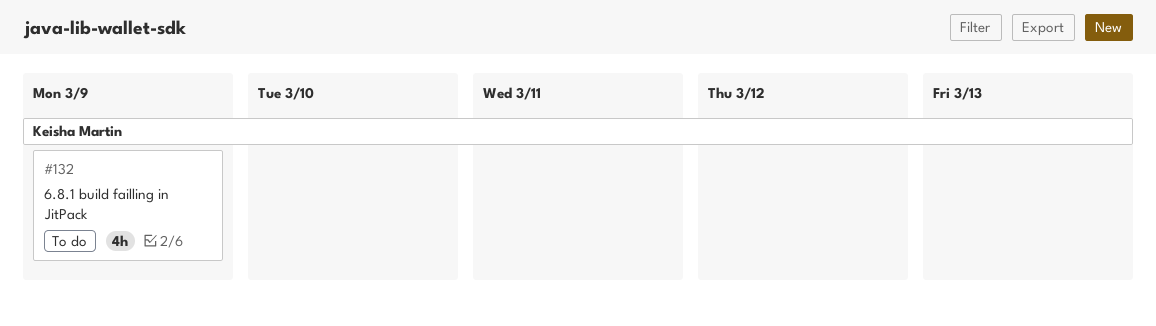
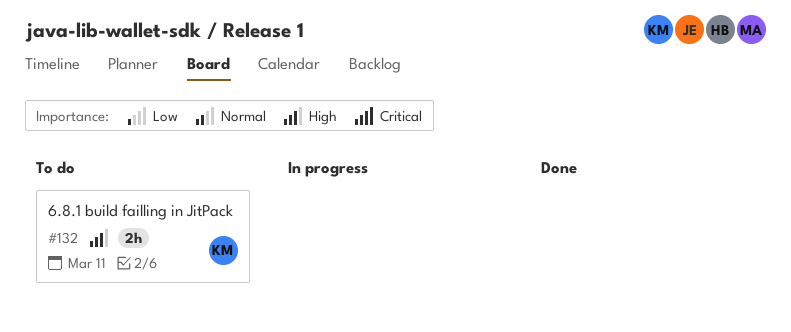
#132, estimate: 4h -> 2h
#132, due: Mar 9 -> Mar 11

